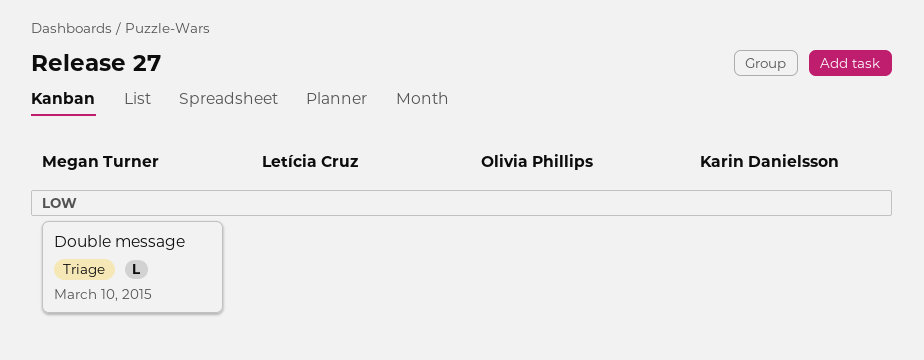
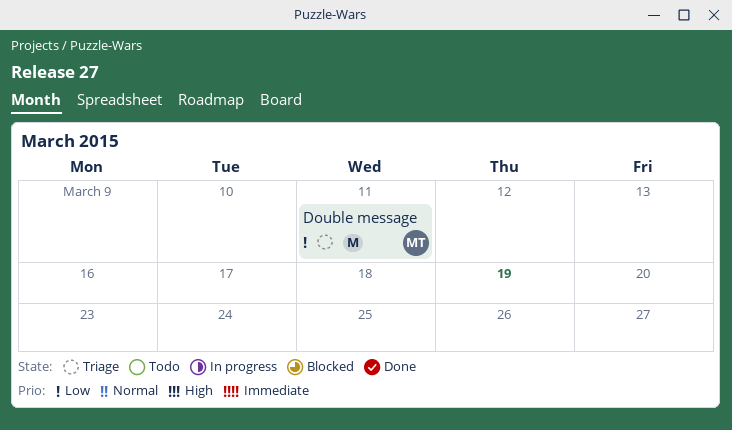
Double message, estimate: L -> M
Double message, due: Mar 10 -> Mar 11

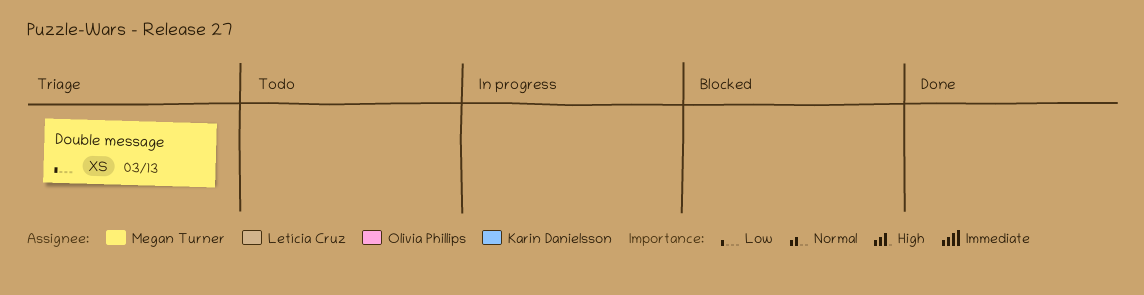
Double message, estimate: M -> XS
Double message, due: Mar 11 -> Mar 13

